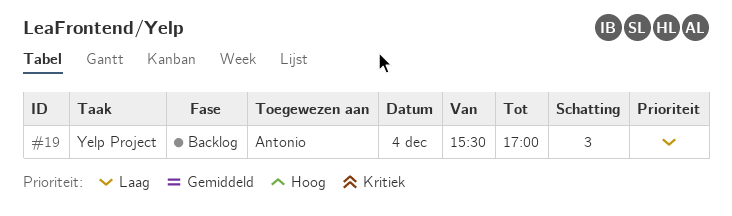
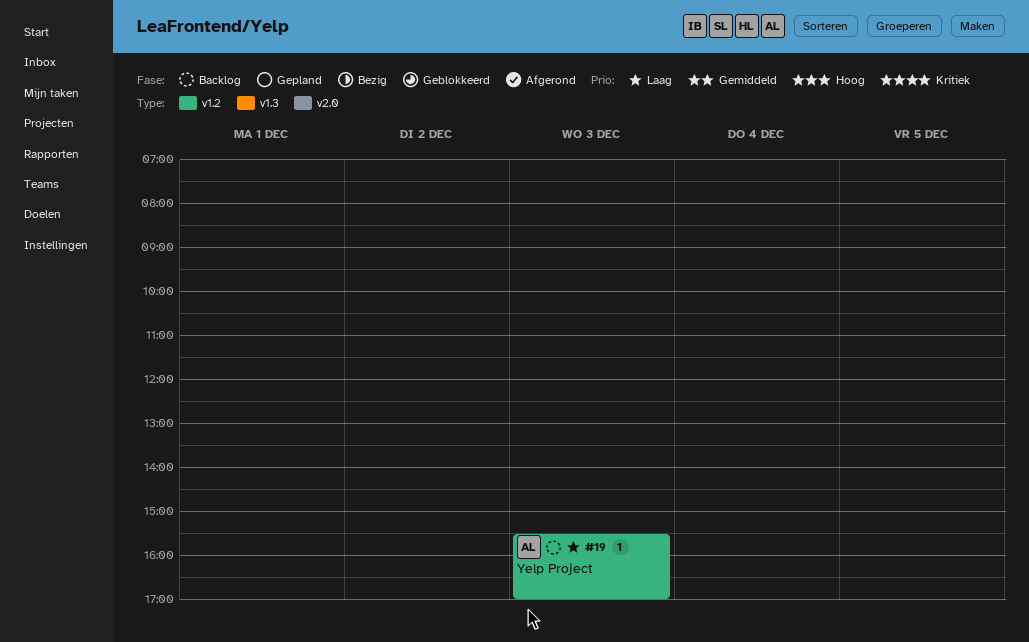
#19, estimate: 3 -> 1
#19, day: Dec 4 -> Dec 3

